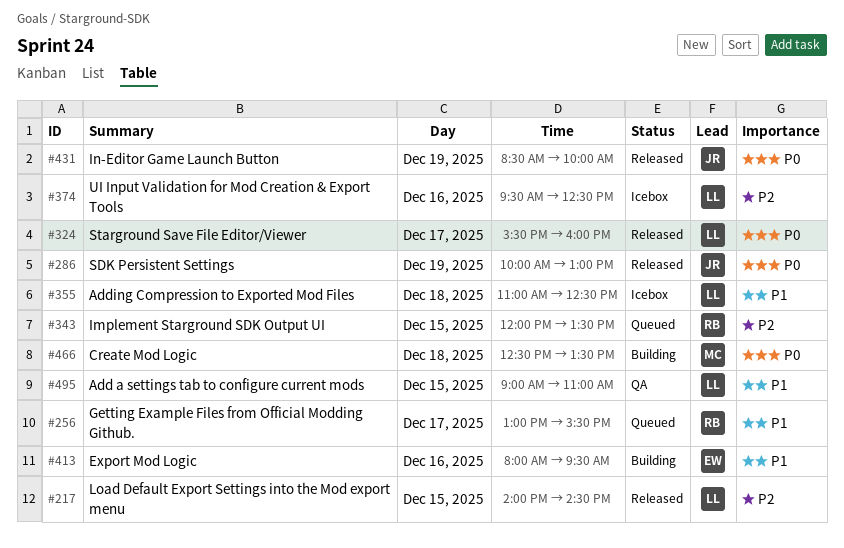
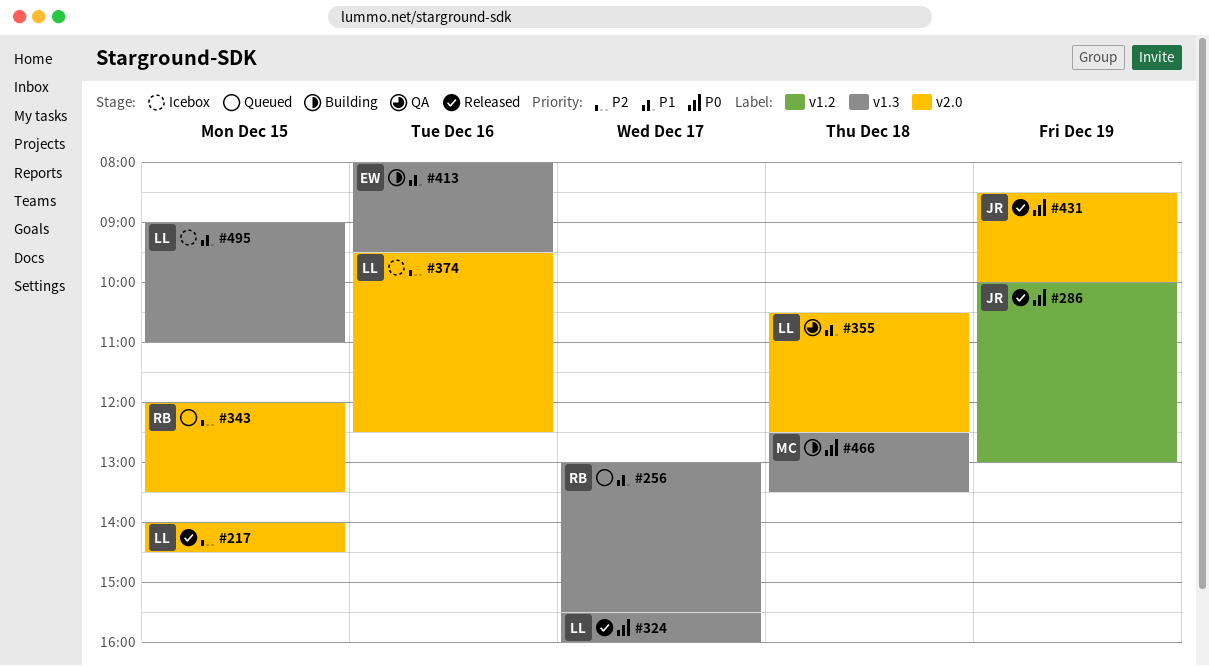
#355, status: Icebox -> QA
#355, begins: 11:00 -> 10:30
#495, status: QA -> Icebox

